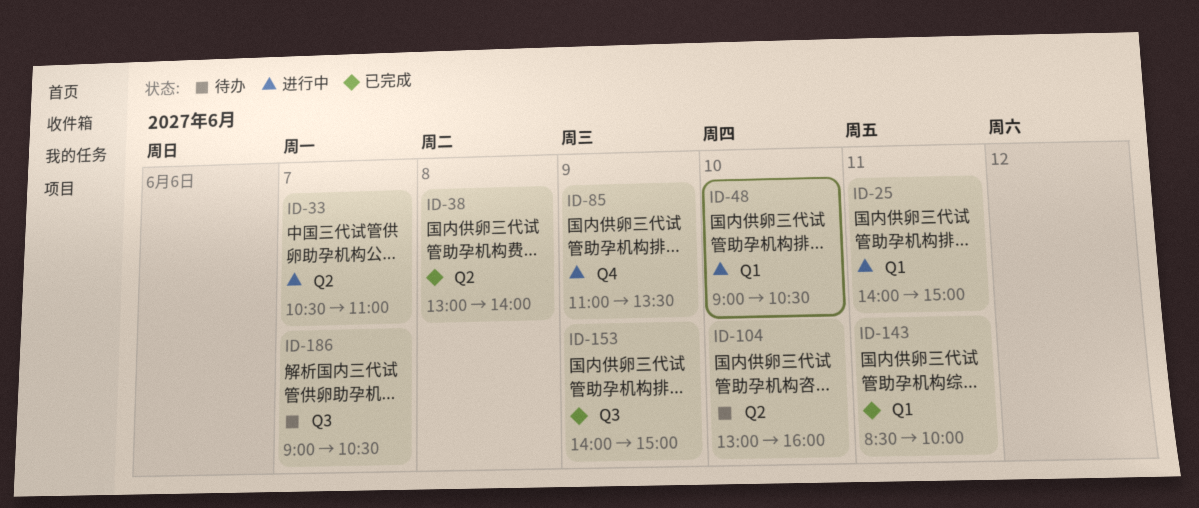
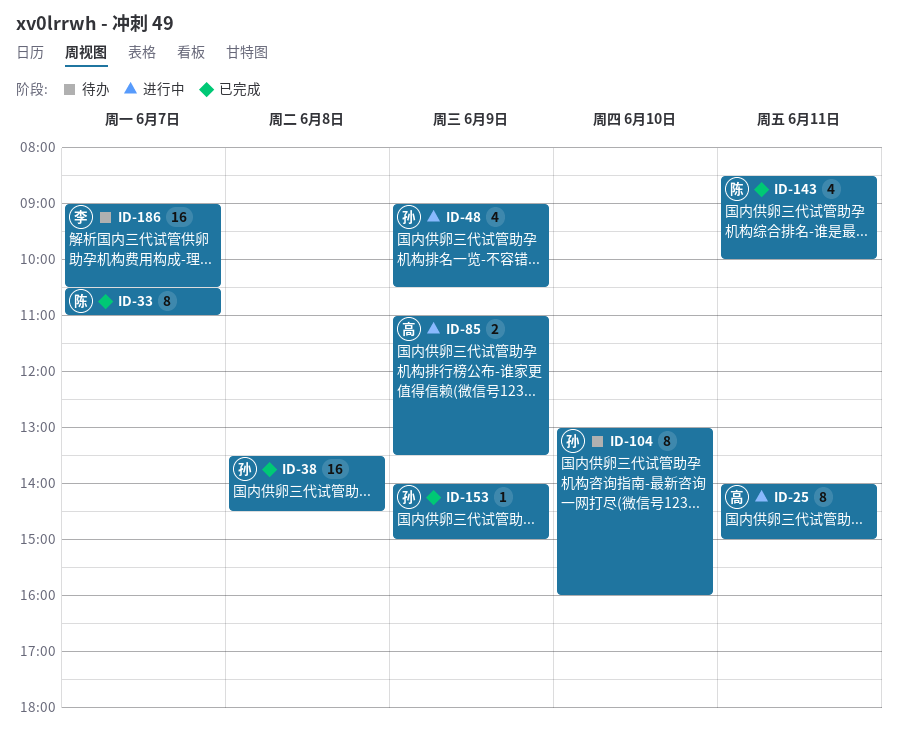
ID-33, status: 进行中 -> 已完成
ID-38, begins: 13:00 -> 13:30
ID-38, ends: 14:00 -> 14:30
ID-48, day: Jun 10 -> Jun 9

